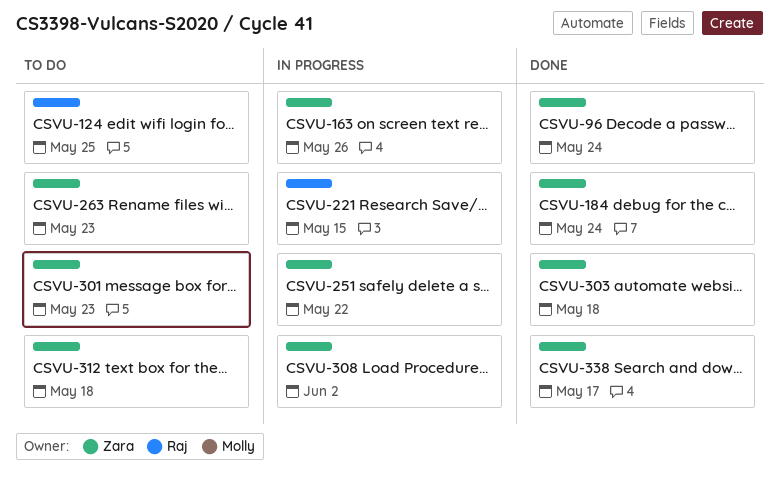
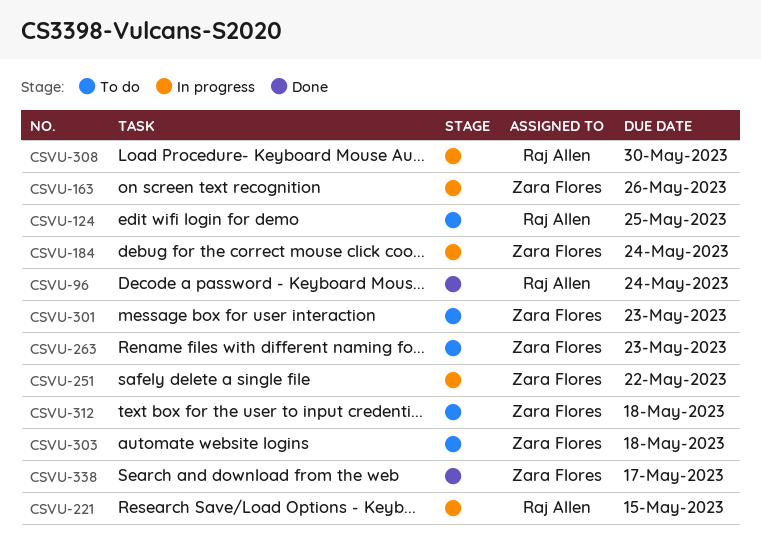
CSVU-96, owner: Zara Flores -> Raj Allen
CSVU-184, status: Done -> In progress
CSVU-303, status: Done -> To do
CSVU-308, owner: Zara Flores -> Raj Allen
CSVU-308, due: Jun 2 -> May 30

